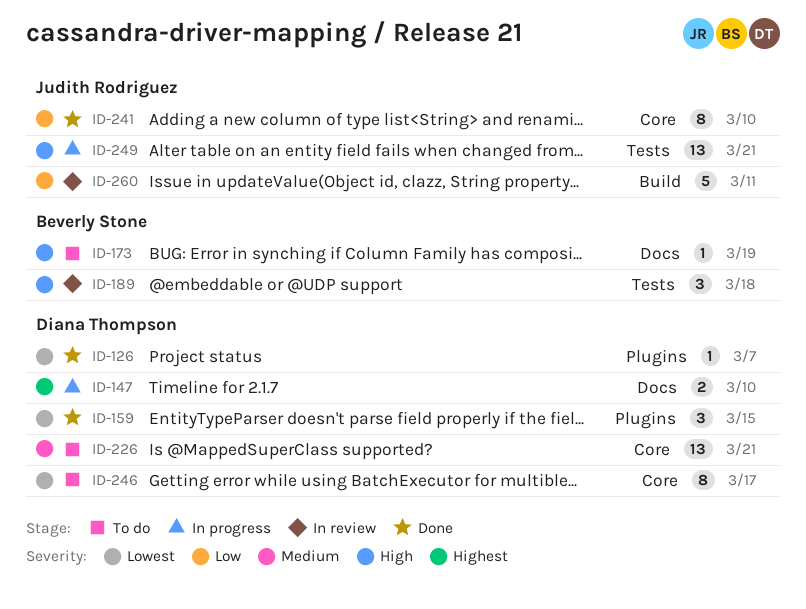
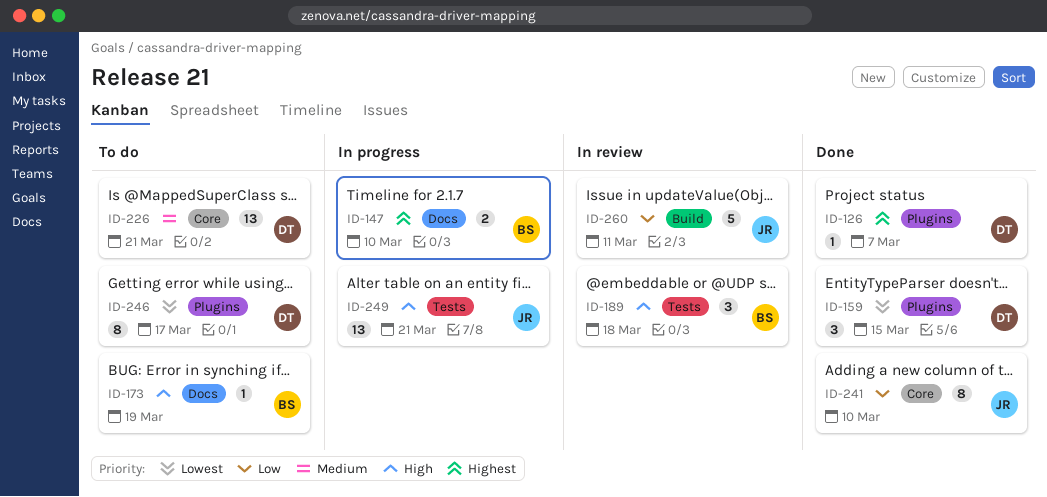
ID-126, priority: Lowest -> Highest
ID-147, owner: Diana Thompson -> Beverly Stone
ID-246, label: Core -> Plugins

